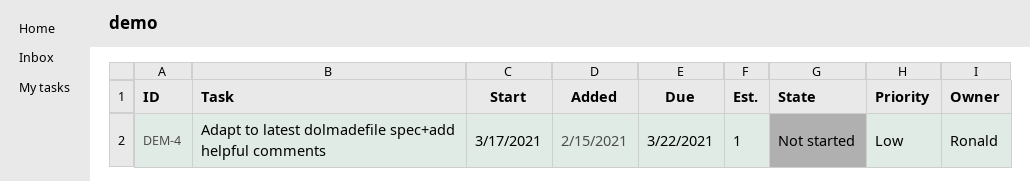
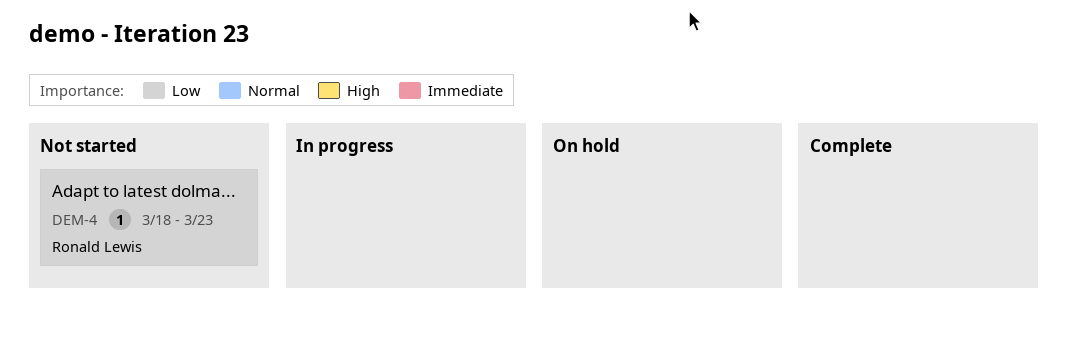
DEM-4, start: Mar 17 -> Mar 18
DEM-4, due: Mar 22 -> Mar 23

